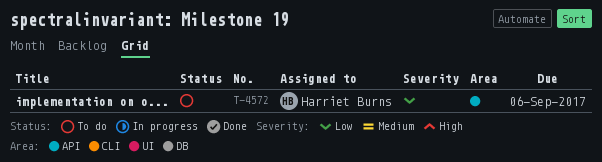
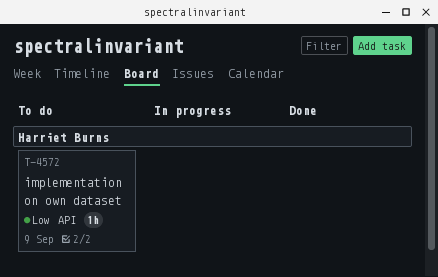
T-4572, due: Sep 6 -> Sep 9

